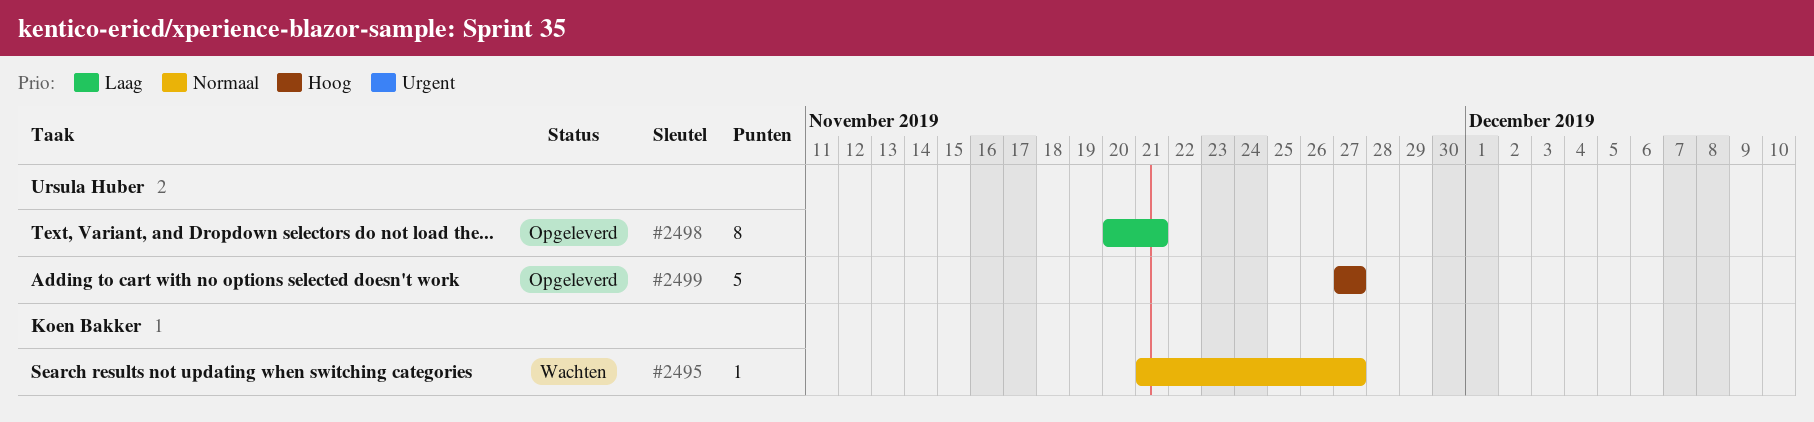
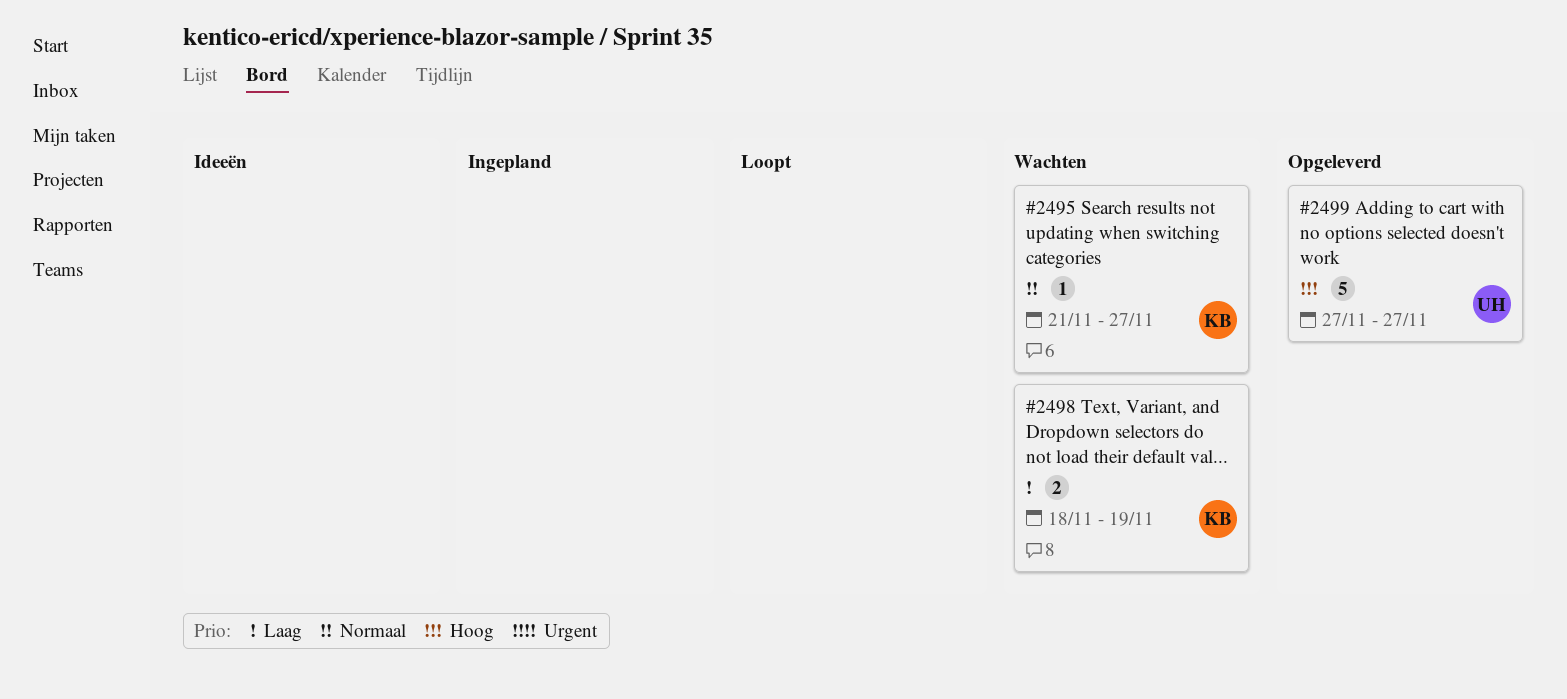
#2498, status: Opgeleverd -> Wachten
#2498, owner: Ursula Huber -> Koen Bakker
#2498, estimate: 8 -> 2
#2498, start: Nov 20 -> Nov 18
#2498, due: Nov 21 -> Nov 19

